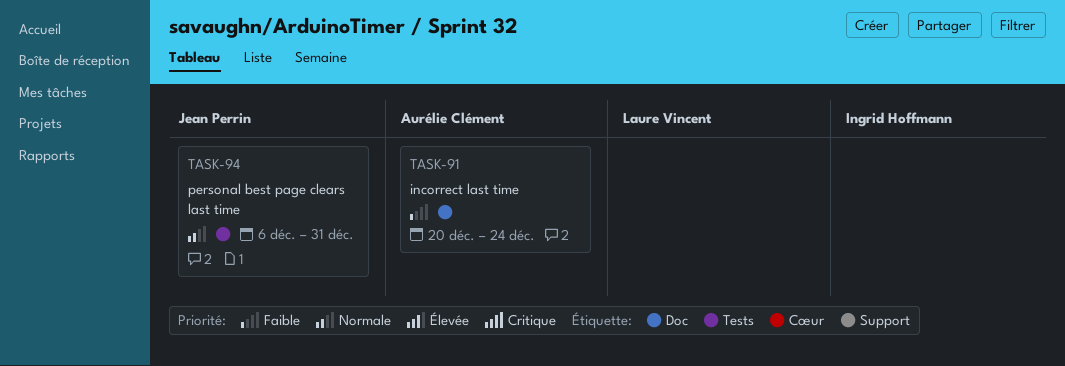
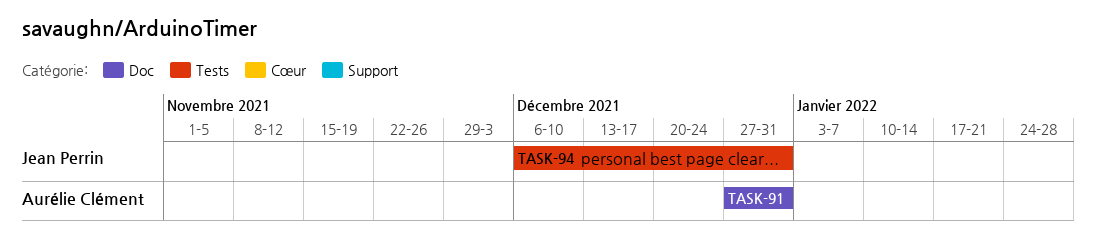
TASK-91, start: Dec 20 -> Dec 27
TASK-91, due: Dec 24 -> Dec 31

